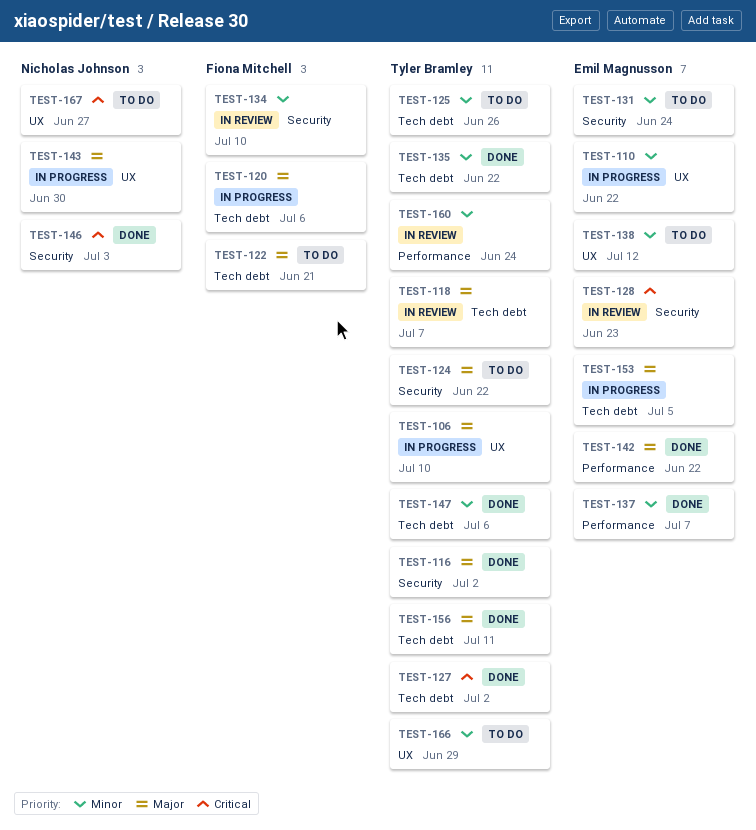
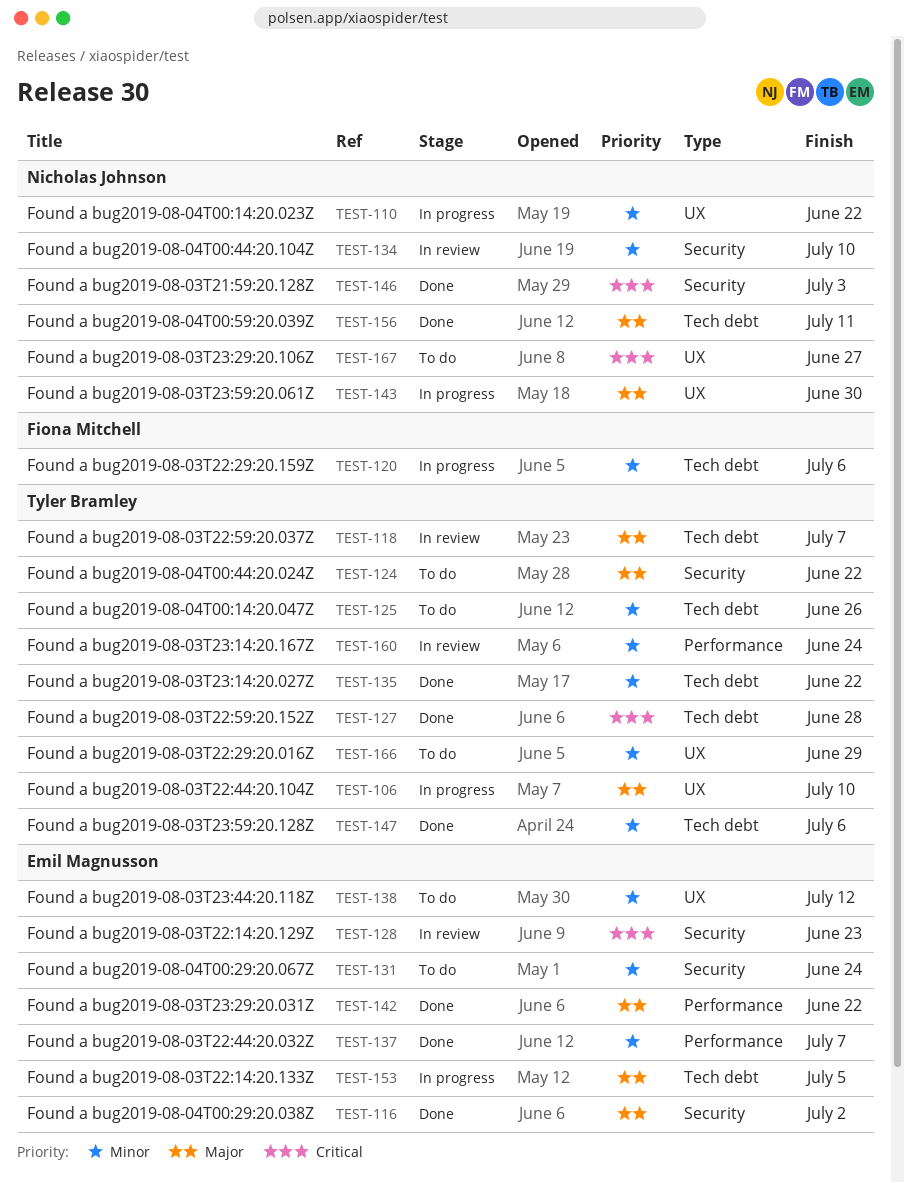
TEST-110, owner: Emil Magnusson -> Nicholas Johnson
TEST-116, owner: Tyler Bramley -> Emil Magnusson
TEST-120, priority: Major -> Minor
TEST-122: present -> none
TEST-127, due: Jul 2 -> Jun 28
TEST-134, owner: Fiona Mitchell -> Nicholas Johnson
TEST-156, owner: Tyler Bramley -> Nicholas Johnson

